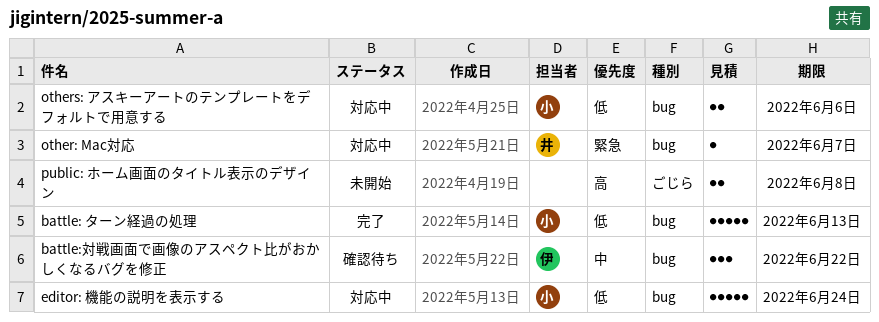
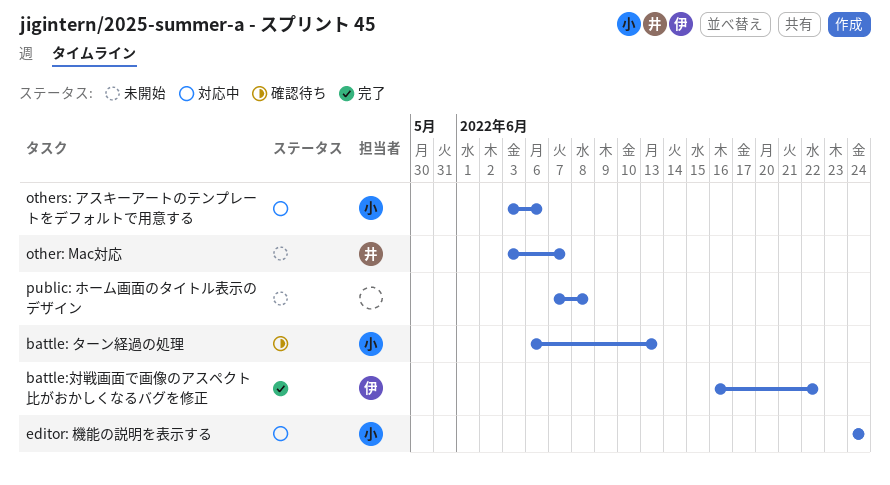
battle: ターン経過の処理, status: 完了 -> 確認待ち
battle:対戦画面で画像のアスペクト比がおかしくなるバグを修正, status: 確認待ち -> 完了
other: Mac対応, status: 対応中 -> 未開始

